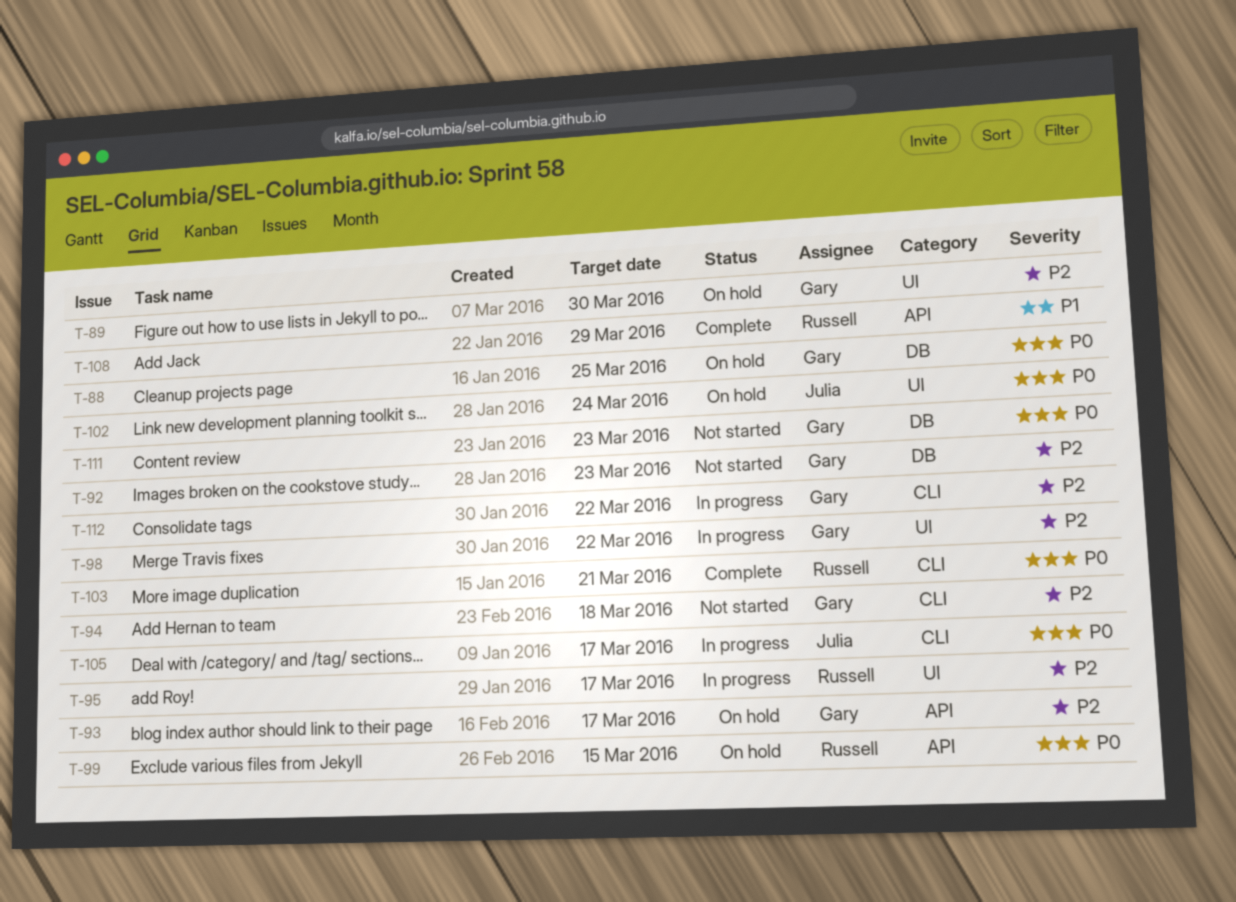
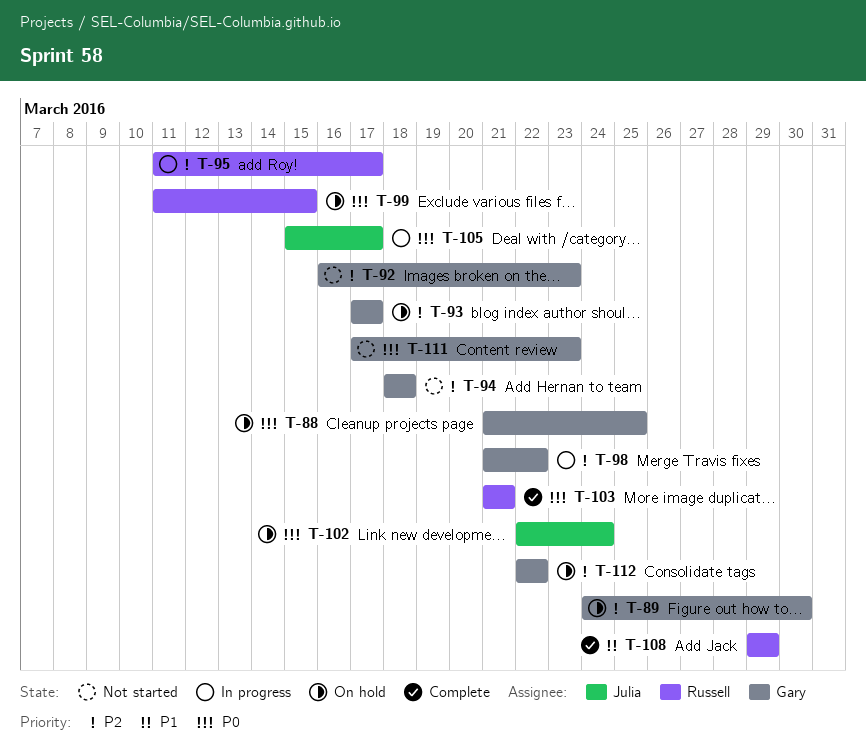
T-112, status: In progress -> On hold

